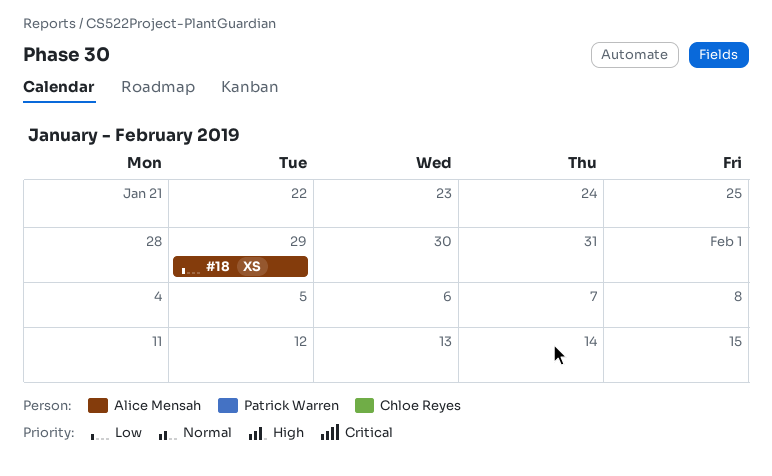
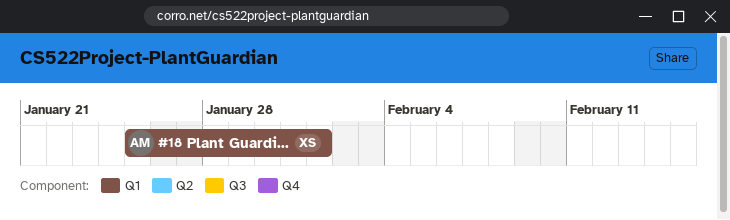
#18, start: Jan 29 -> Jan 25
#18, due: Jan 29 -> Feb 1

